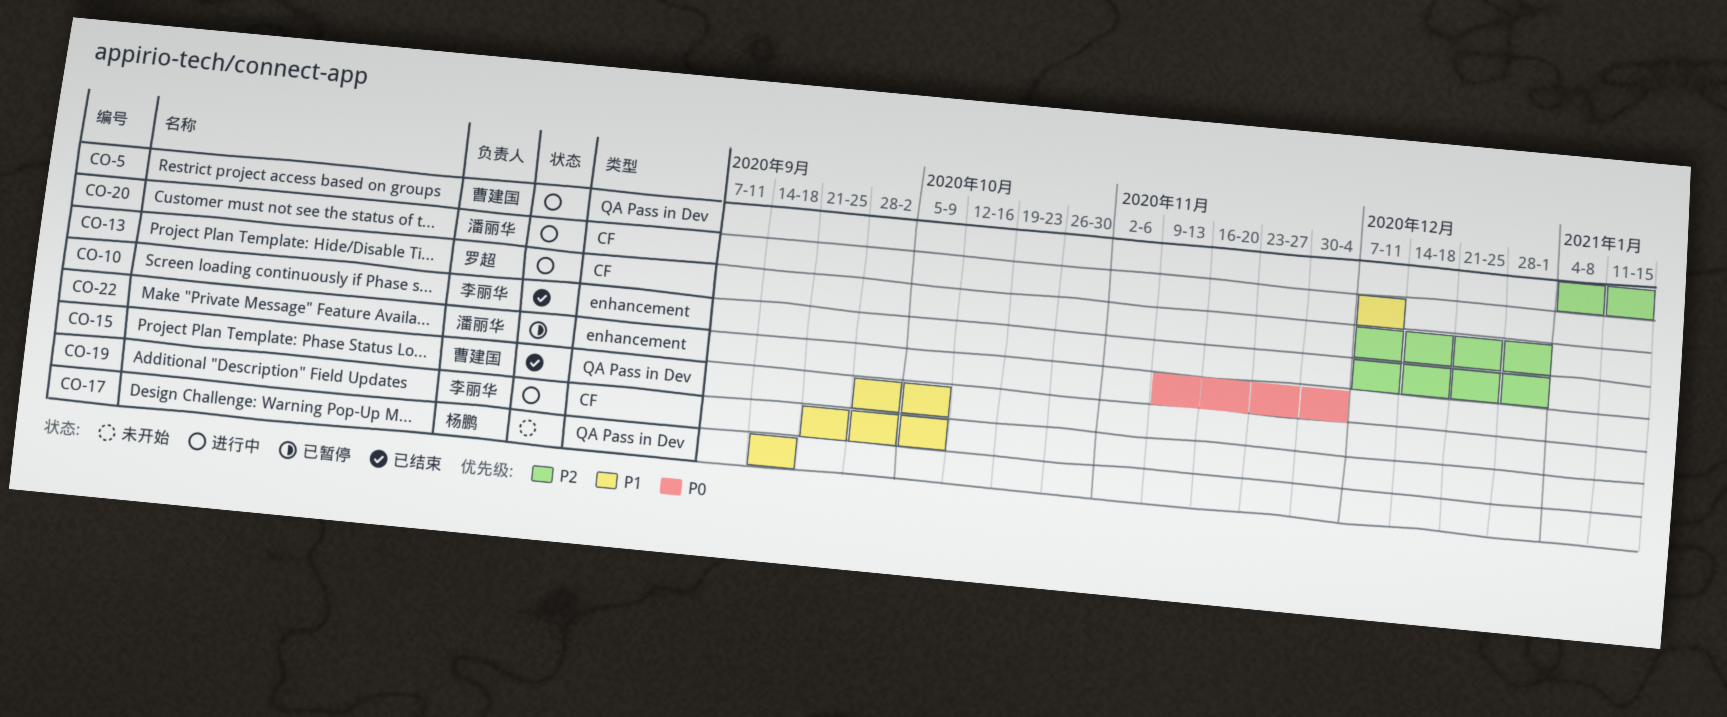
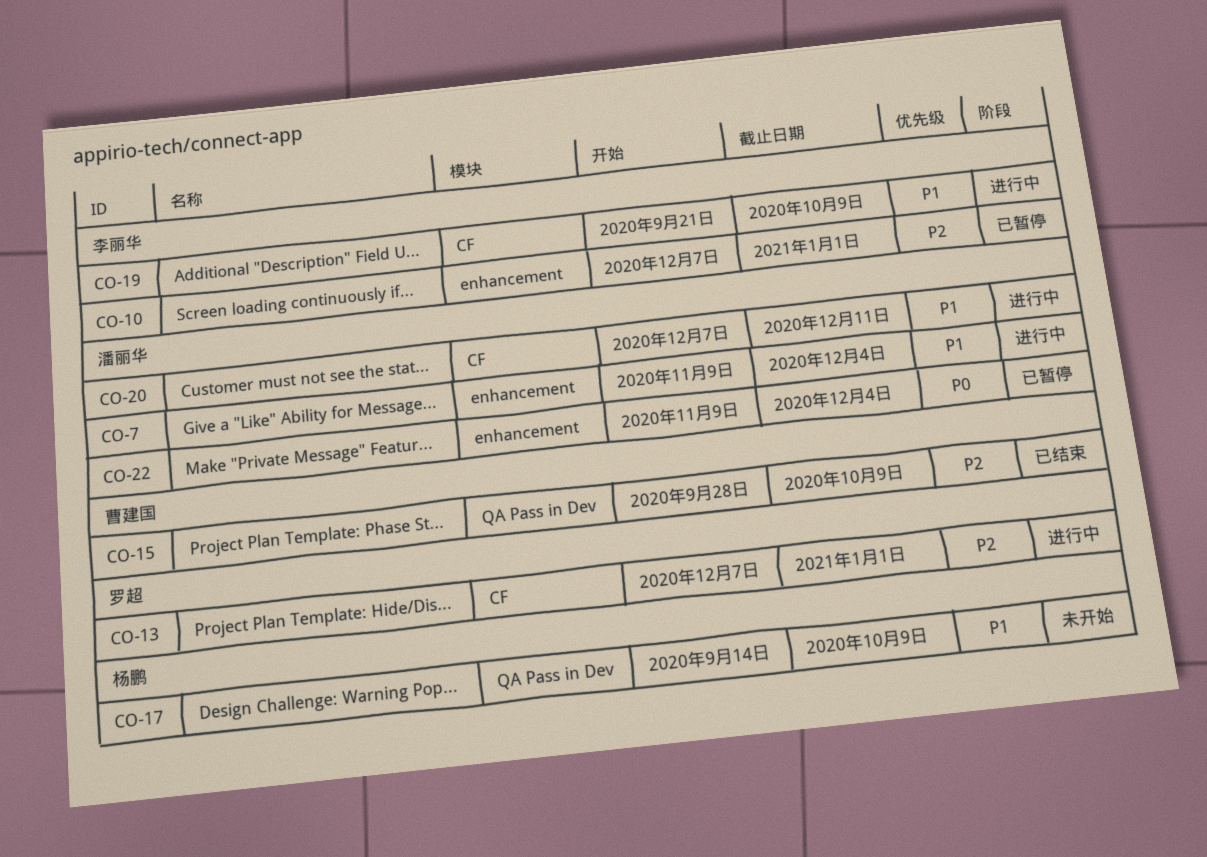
CO-5: present -> none
CO-7: none -> present
CO-10, status: 已结束 -> 已暂停
CO-15, priority: P1 -> P2
CO-17, due: Sep 18 -> Oct 9

